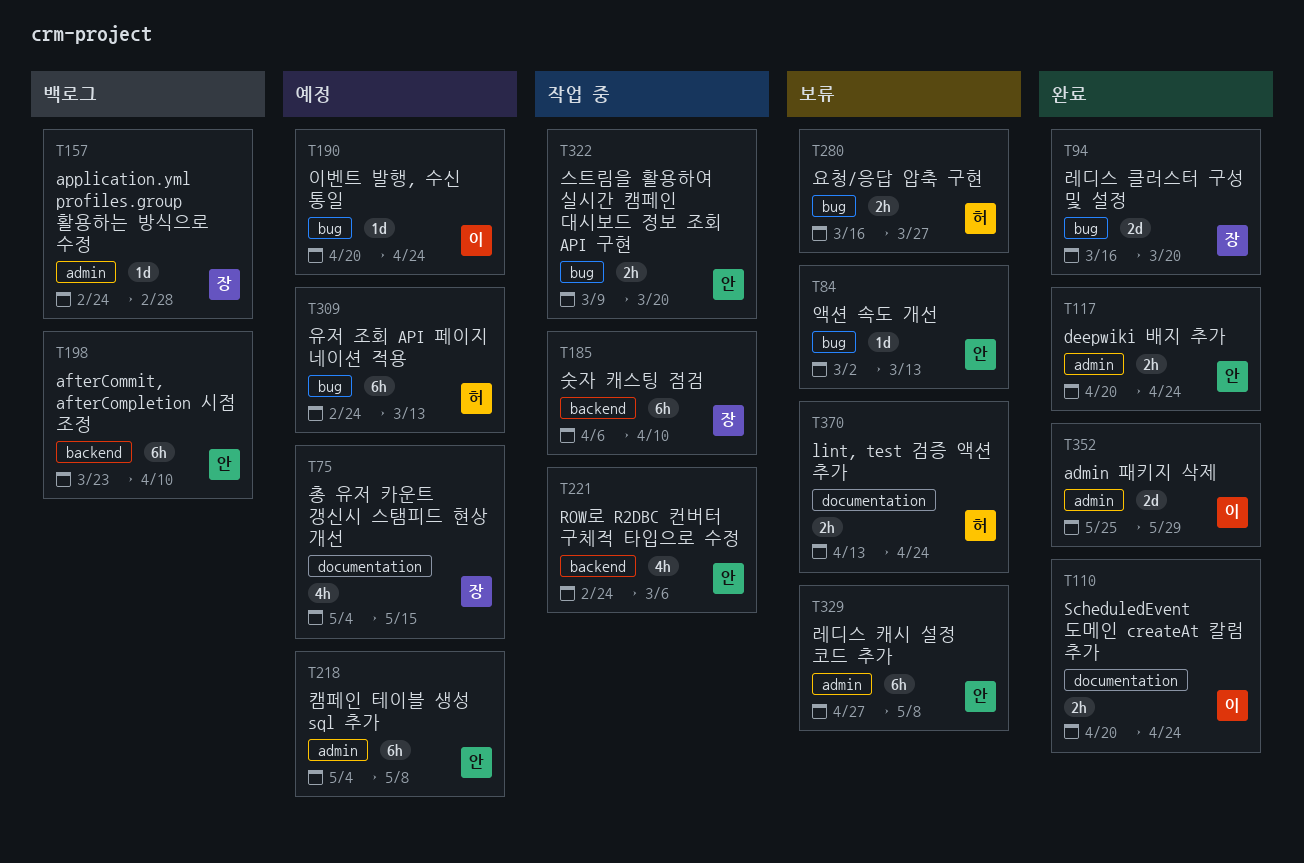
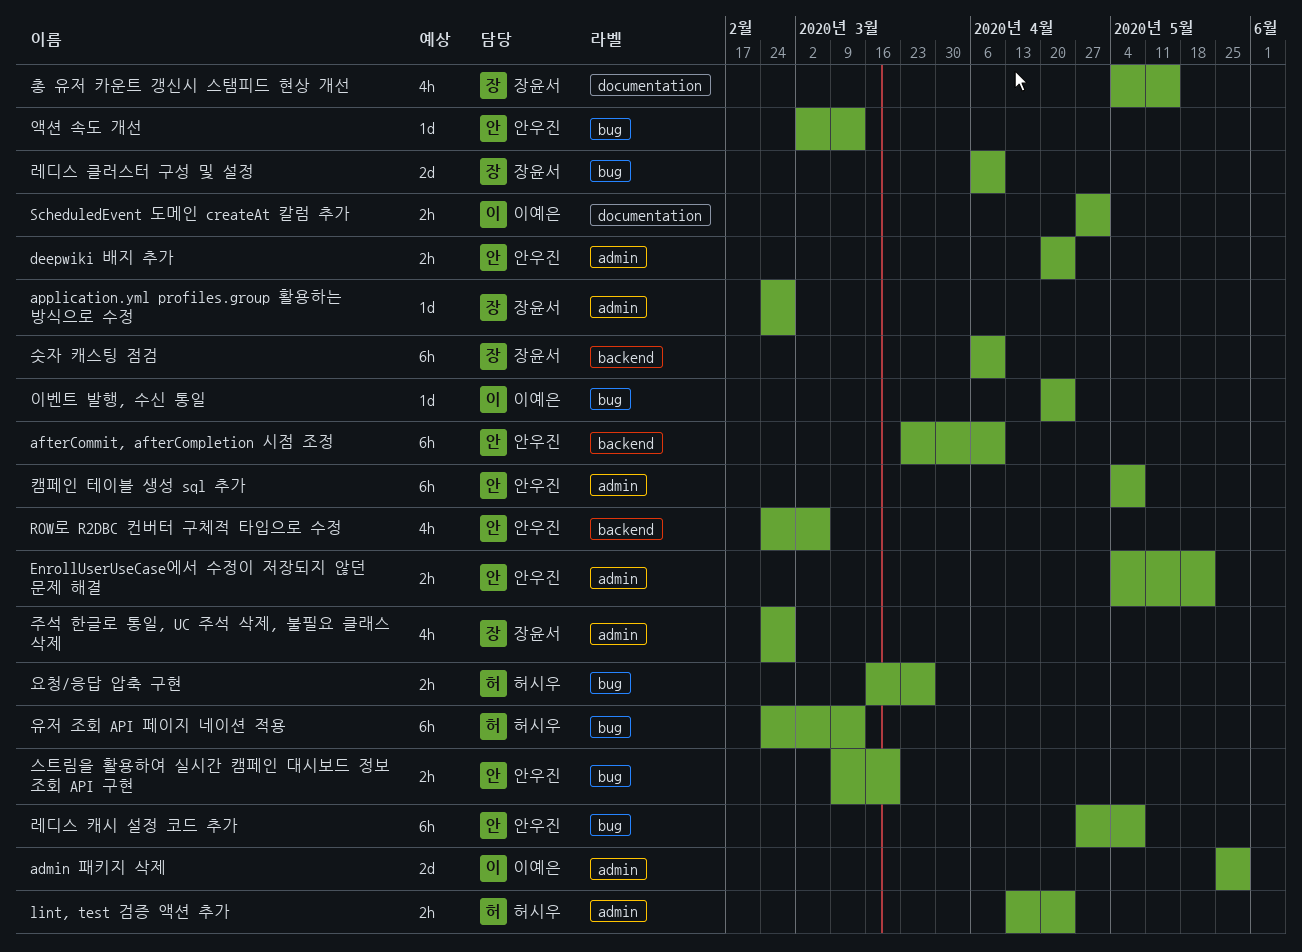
EnrollUserUseCase에서 수정이 저장되지 않던 문제 해결: none -> present
lint, test 검증 액션 추가, label: documentation -> admin
ScheduledEvent 도메인 createAt 칼럼 추가, start: Apr 20 -> Apr 27
ScheduledEvent 도메인 createAt 칼럼 추가, due: Apr 24 -> May 1
레디스 캐시 설정 코드 추가, label: admin -> bug
레디스 클러스터 구성 및 설정, start: Mar 16 -> Apr 6
레디스 클러스터 구성 및 설정, due: Mar 20 -> Apr 10
주석 한글로 통일, UC 주석 삭제, 불필요 클래스 삭제: none -> present

